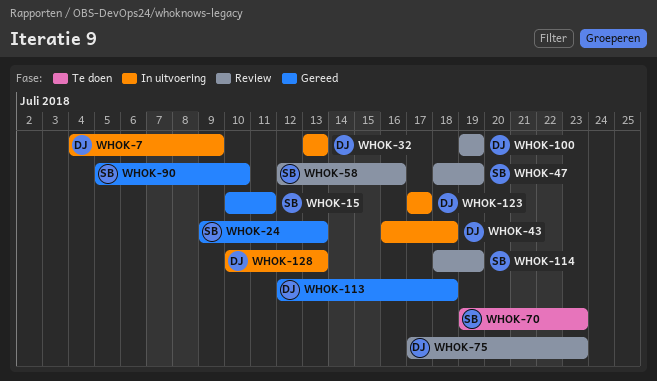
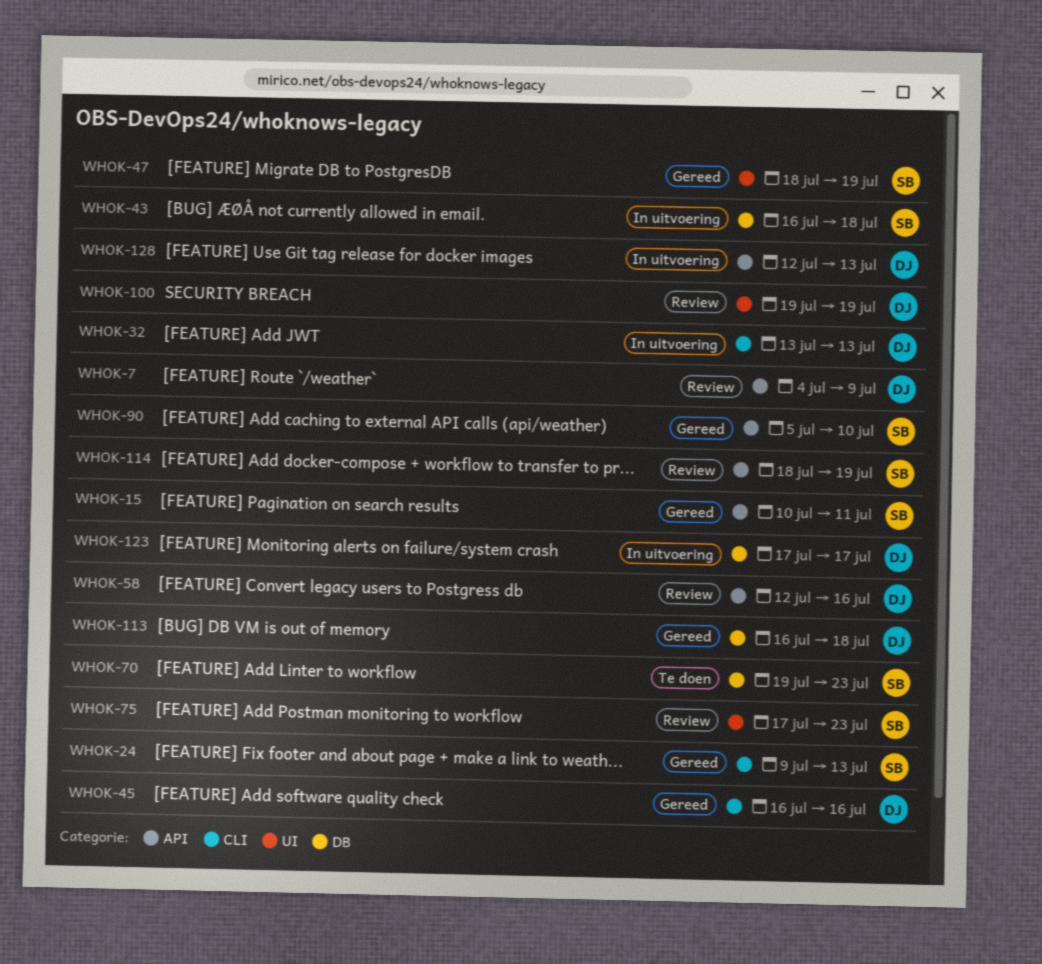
WHOK-7, status: In uitvoering -> Review
WHOK-43, owner: DJ -> SB
WHOK-45: none -> present
WHOK-47, status: Review -> Gereed
WHOK-58, owner: SB -> DJ
WHOK-75, owner: DJ -> SB
WHOK-113, start: Jul 12 -> Jul 16
WHOK-128, start: Jul 10 -> Jul 12

